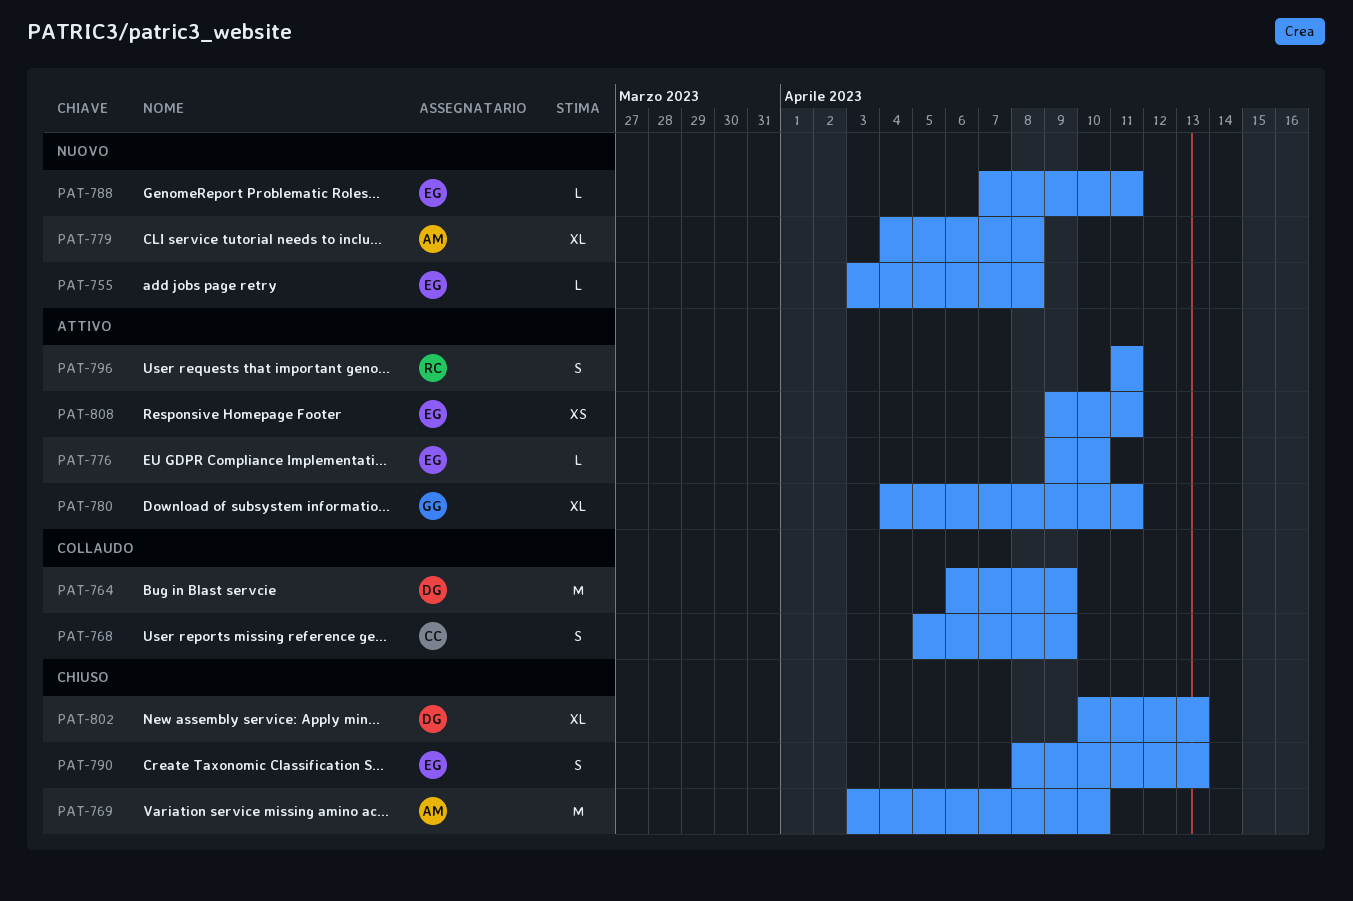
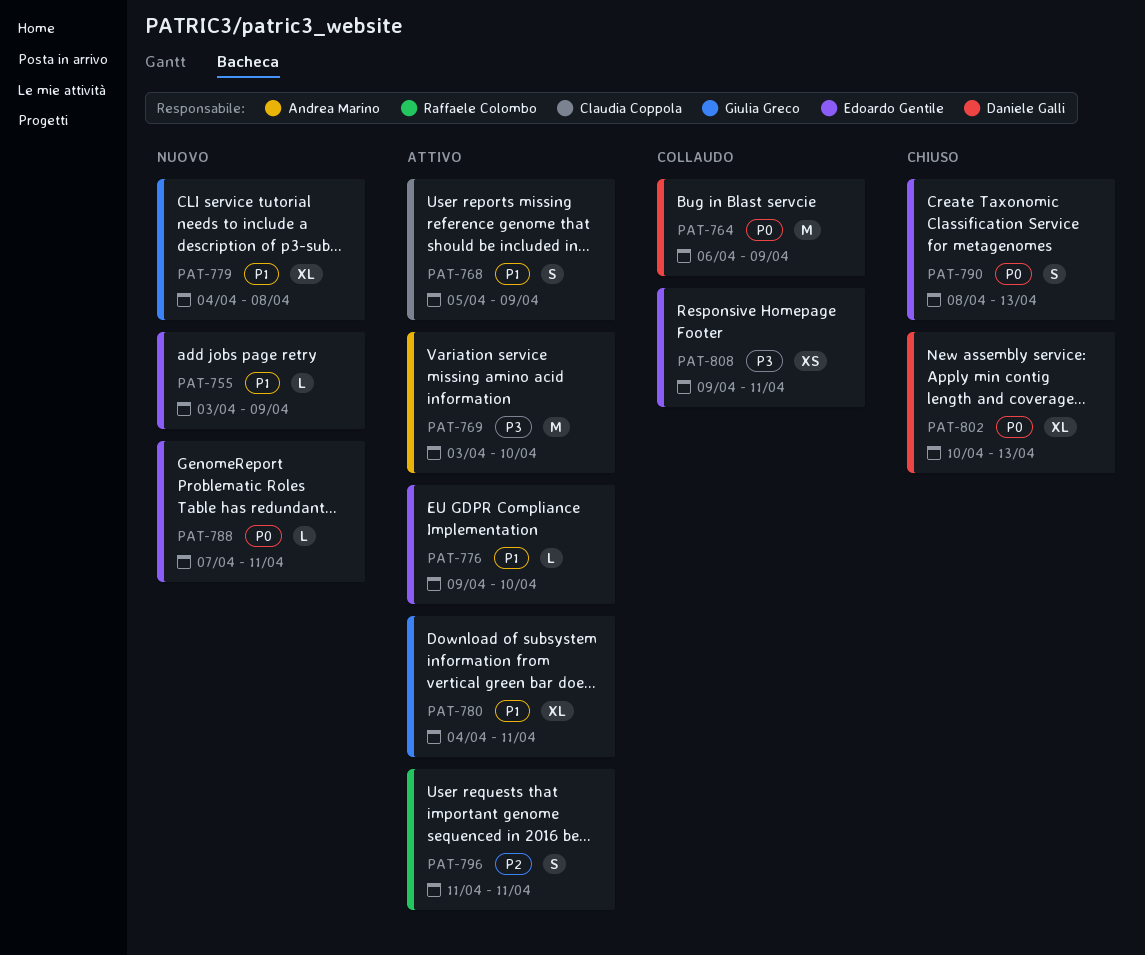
PAT-755, due: Apr 8 -> Apr 9
PAT-768, status: Collaudo -> Attivo
PAT-769, status: Chiuso -> Attivo
PAT-779, owner: Andrea Marino -> Giulia Greco
PAT-808, status: Attivo -> Collaudo

